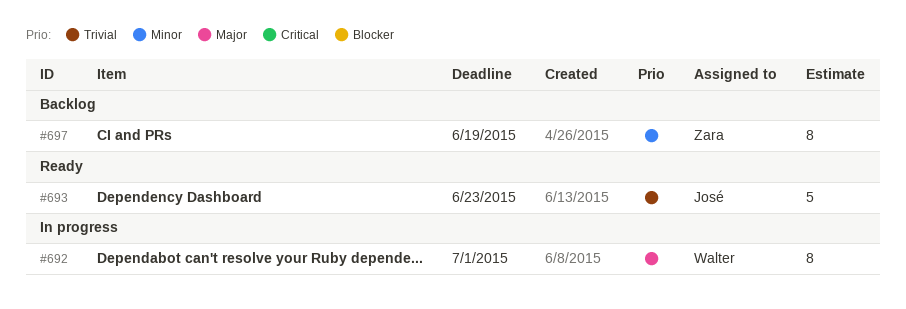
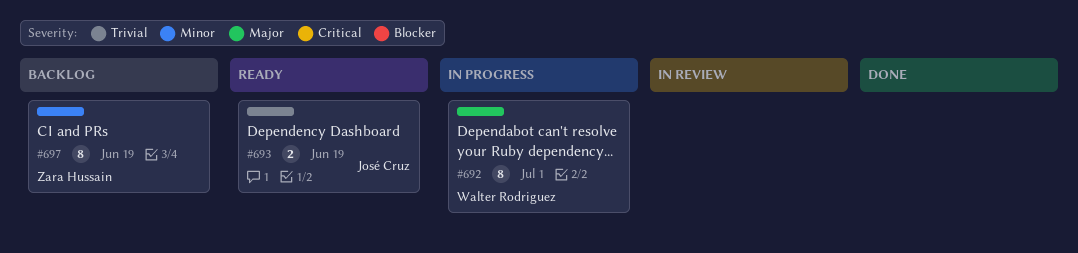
#693, estimate: 5 -> 2
#693, due: Jun 23 -> Jun 19

